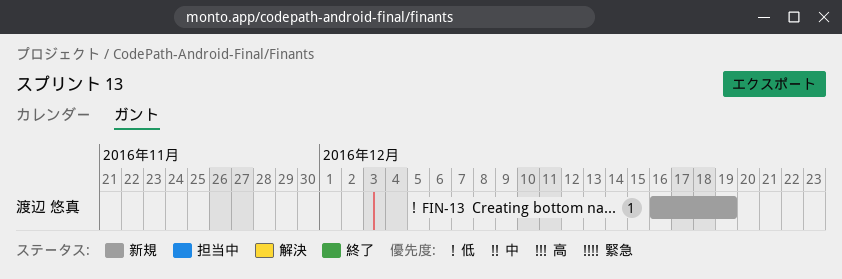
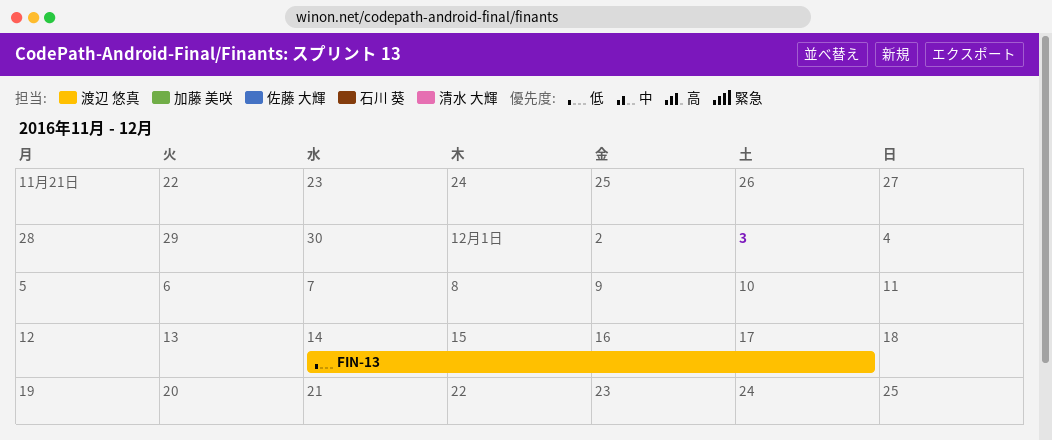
FIN-13, start: Dec 16 -> Dec 14
FIN-13, due: Dec 19 -> Dec 17

